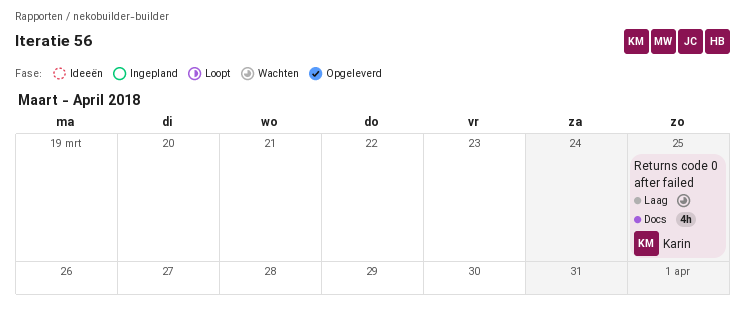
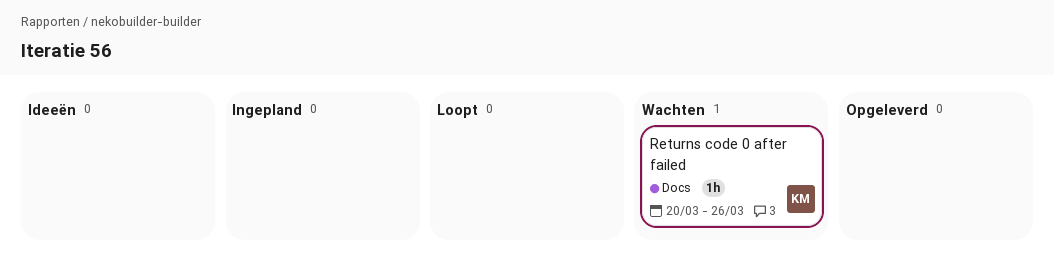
Returns code 0 after failed, estimate: 4h -> 1h
Returns code 0 after failed, due: Mar 25 -> Mar 26

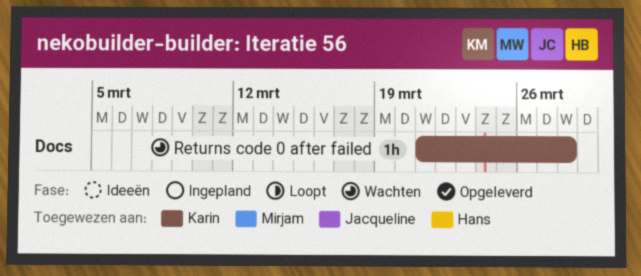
Returns code 0 after failed, start: Mar 20 -> Mar 21
Returns code 0 after failed, due: Mar 26 -> Mar 28

